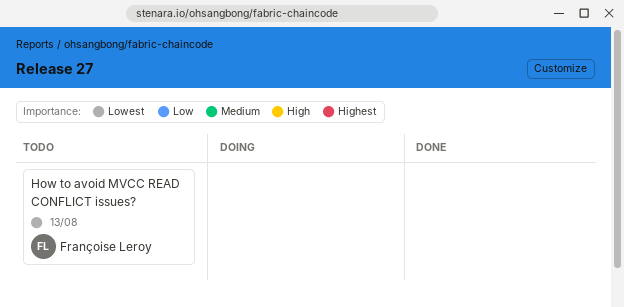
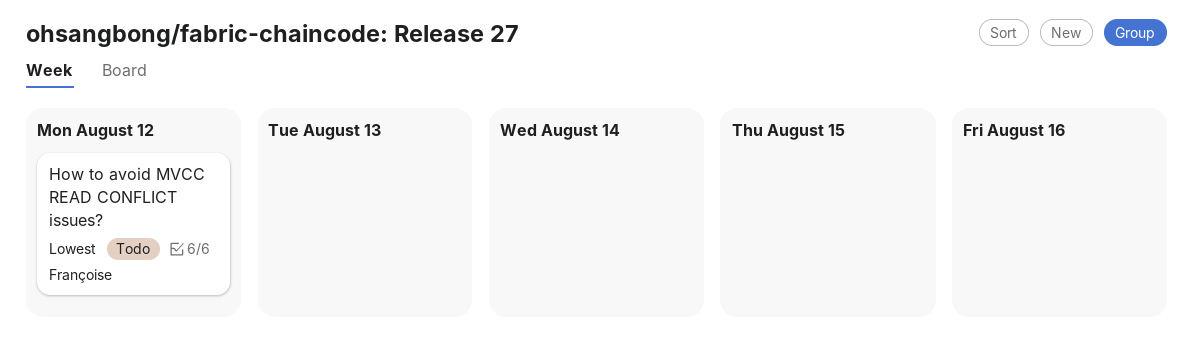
How to avoid MVCC READ CONFLICT issues?, due: Aug 13 -> Aug 12

